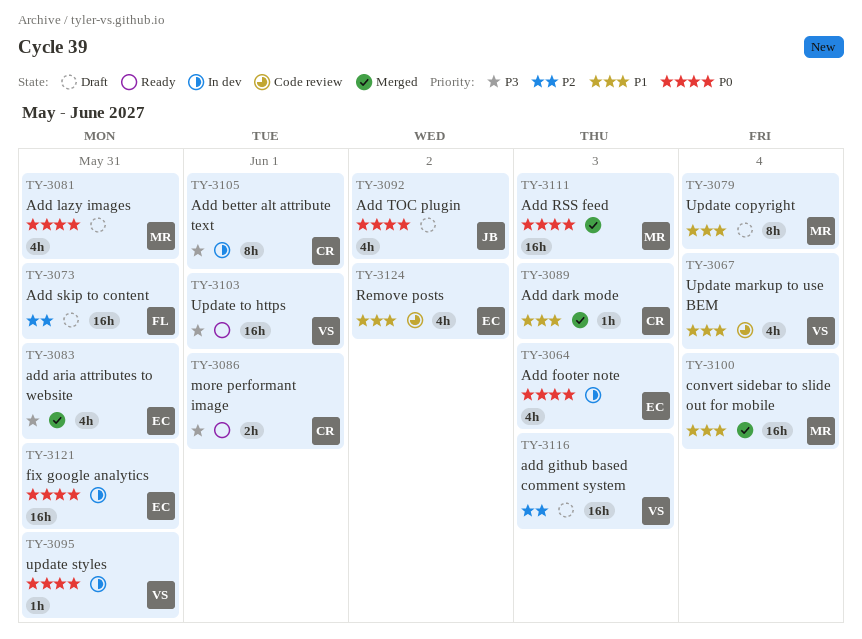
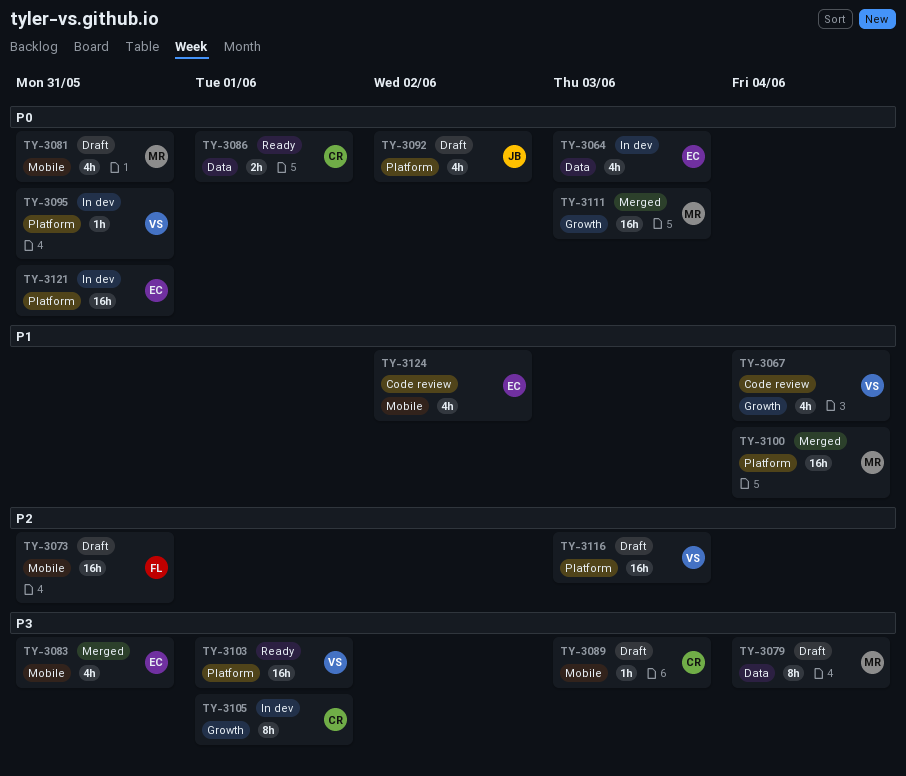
TY-3079, priority: P1 -> P3
TY-3086, priority: P3 -> P0
TY-3089, status: Merged -> Draft
TY-3089, priority: P1 -> P3

